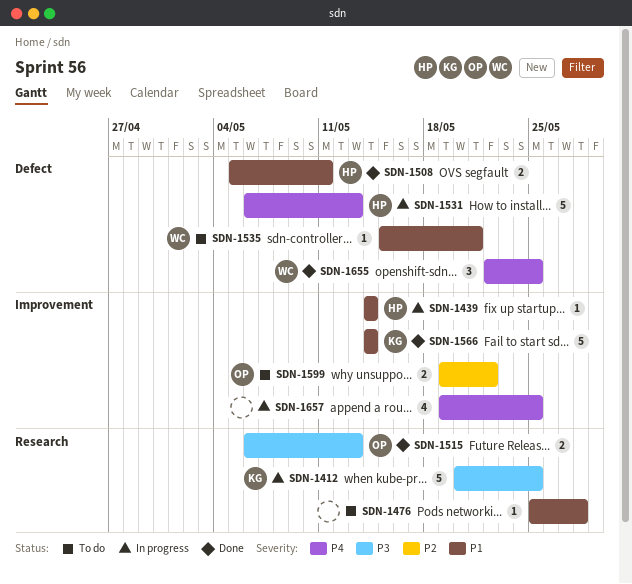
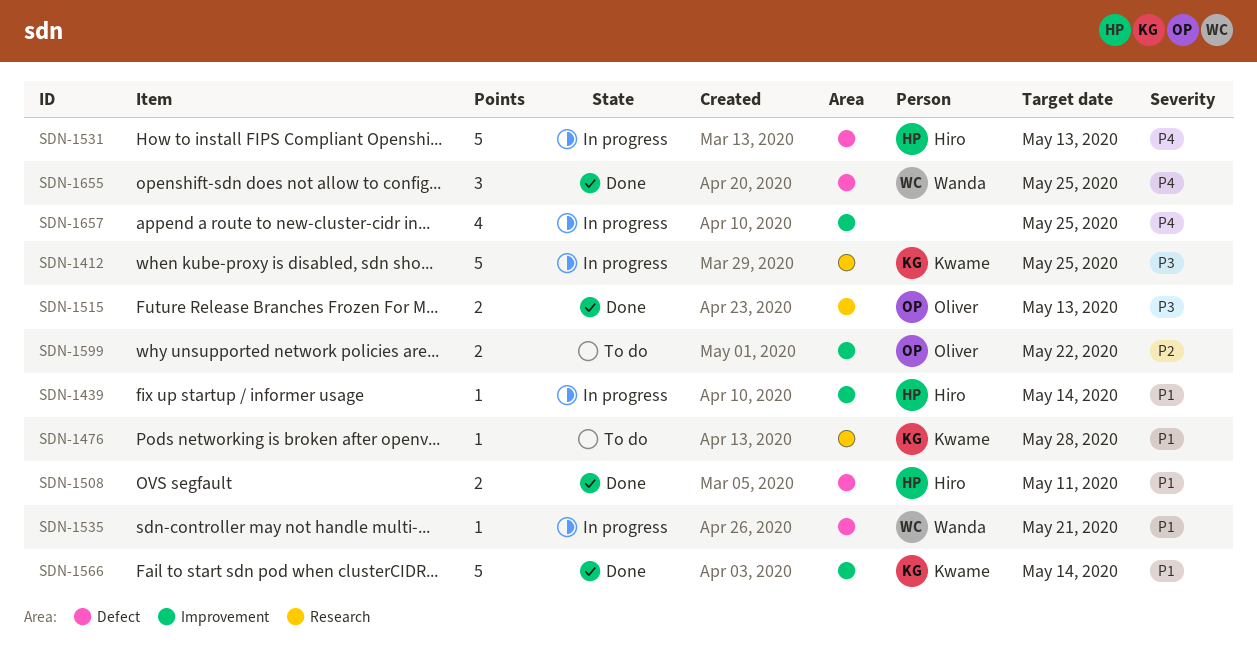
SDN-1476, owner: none -> Kwame
SDN-1535, status: To do -> In progress

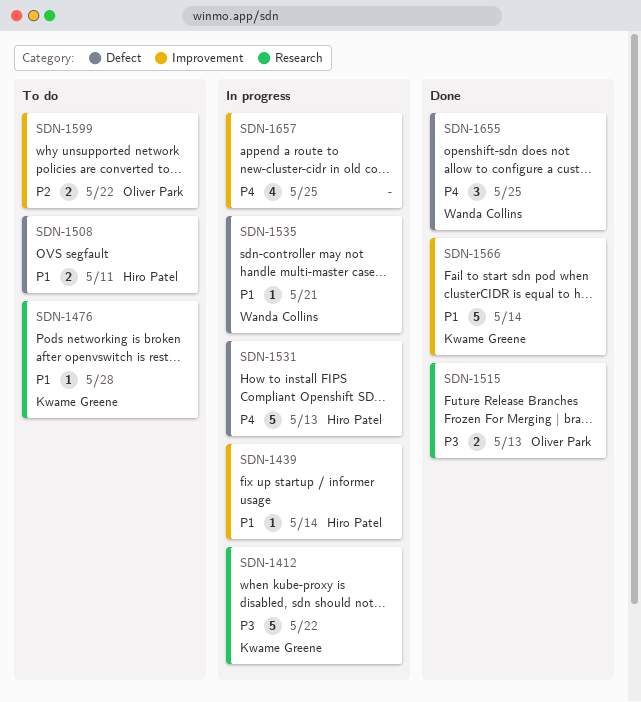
SDN-1412, due: May 25 -> May 22
SDN-1508, status: Done -> To do

